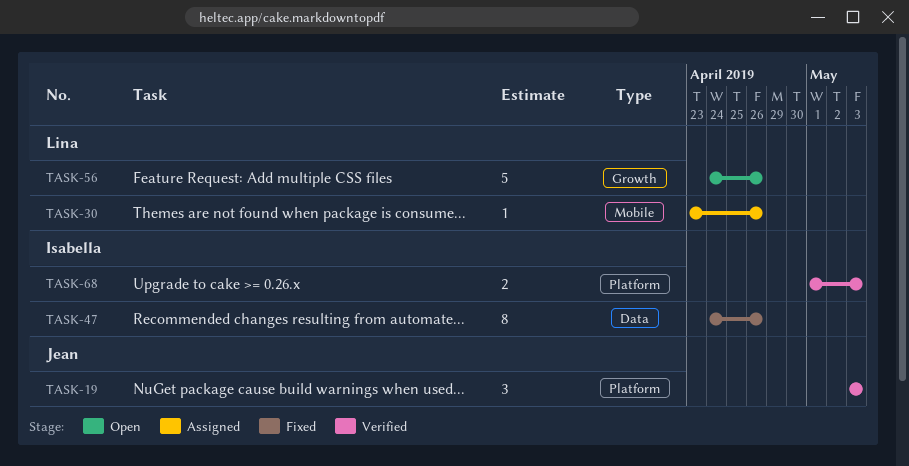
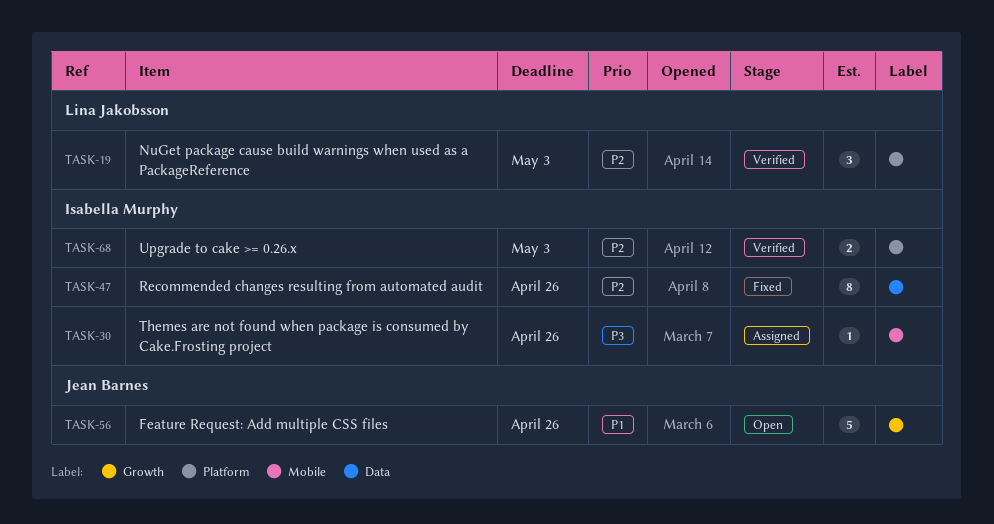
TASK-19, owner: Jean Barnes -> Lina Jakobsson
TASK-30, owner: Lina Jakobsson -> Isabella Murphy
TASK-56, owner: Lina Jakobsson -> Jean Barnes

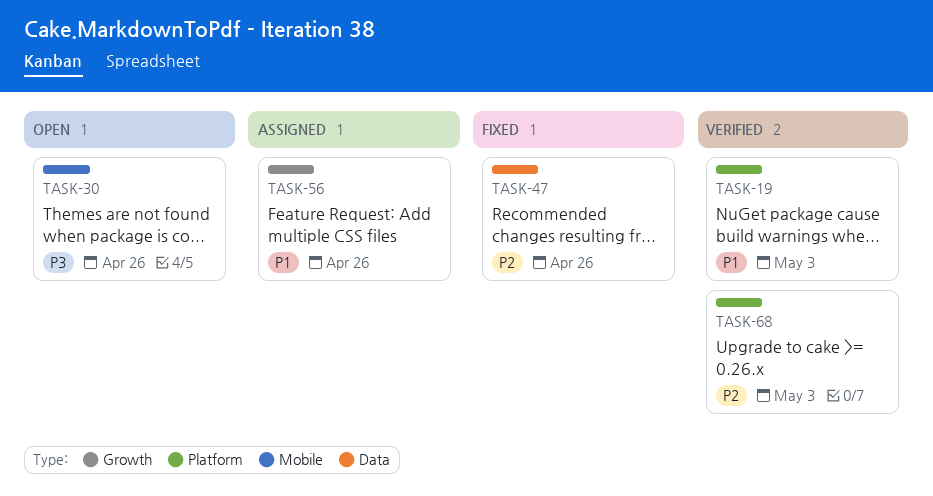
TASK-19, priority: P2 -> P1
TASK-30, status: Assigned -> Open
TASK-56, status: Open -> Assigned

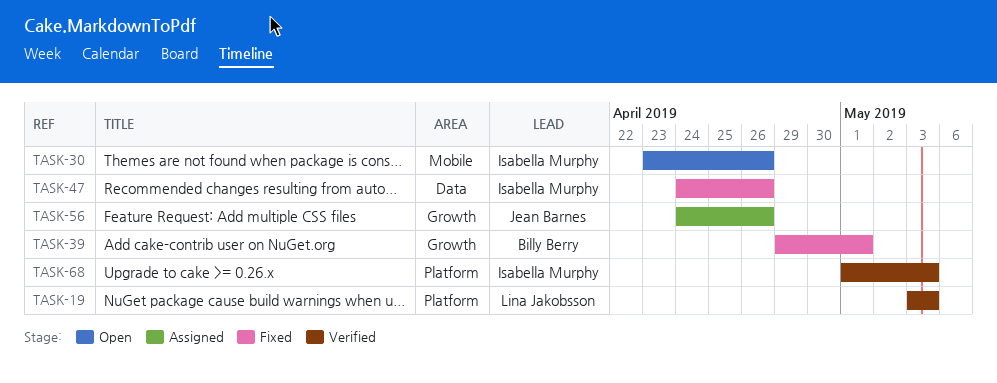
TASK-39: none -> present

